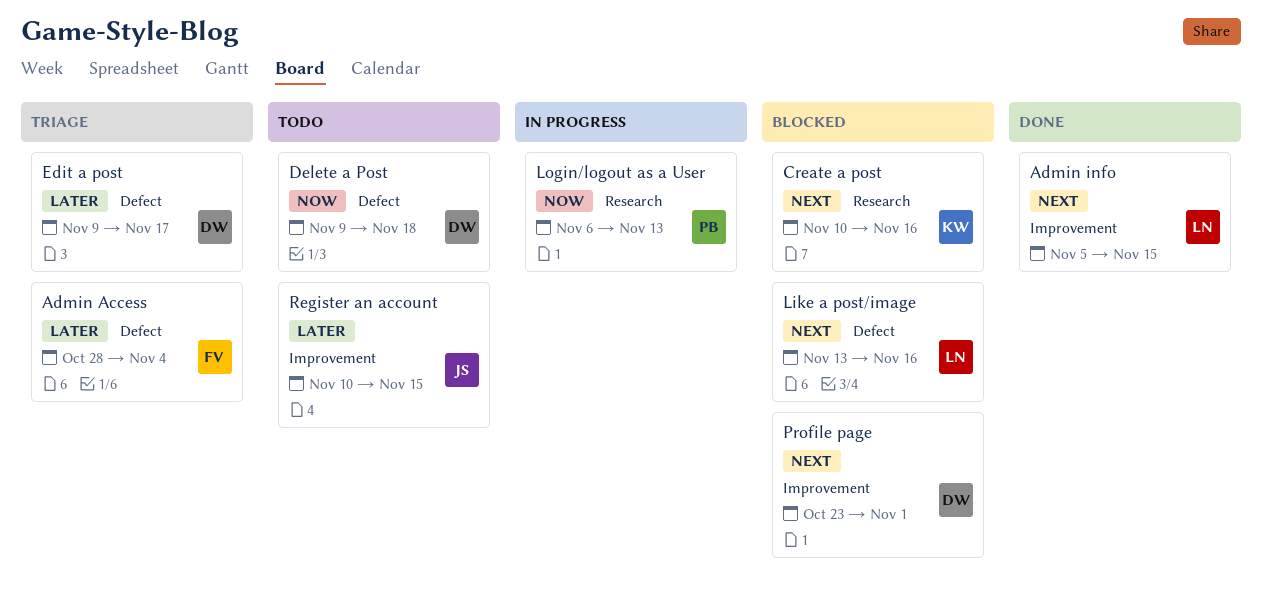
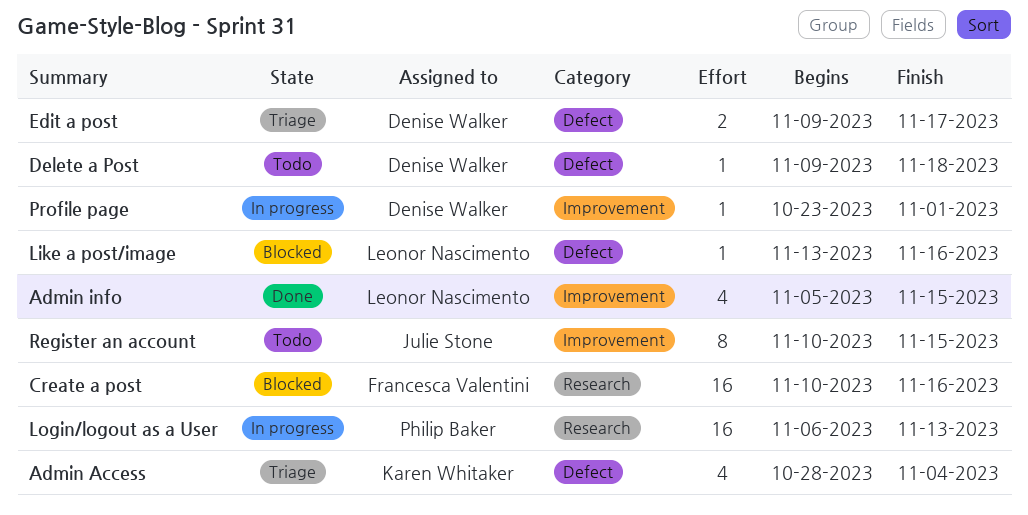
Admin Access, owner: Francesca Valentini -> Karen Whitaker
Create a post, owner: Karen Whitaker -> Francesca Valentini
Profile page, status: Blocked -> In progress

